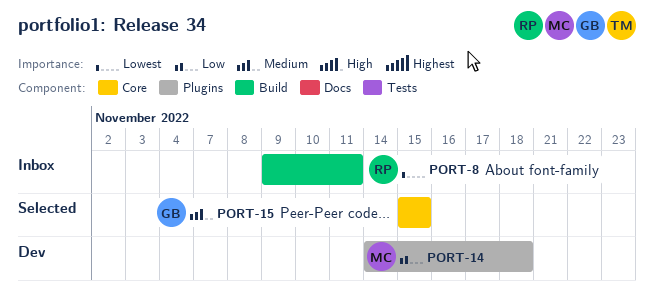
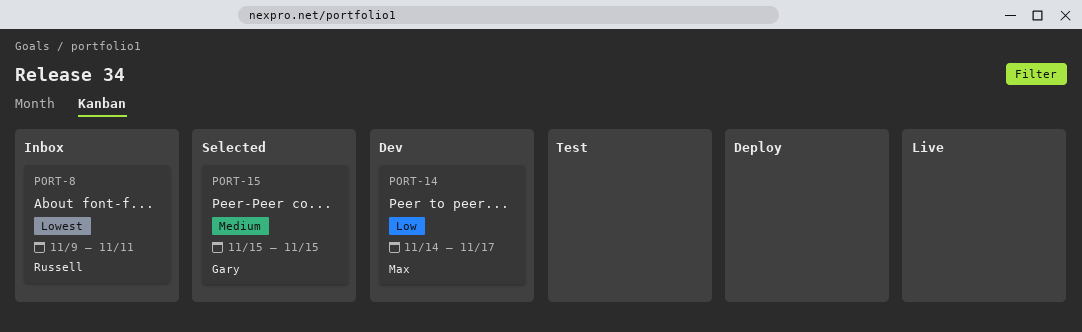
PORT-14, due: Nov 18 -> Nov 17

